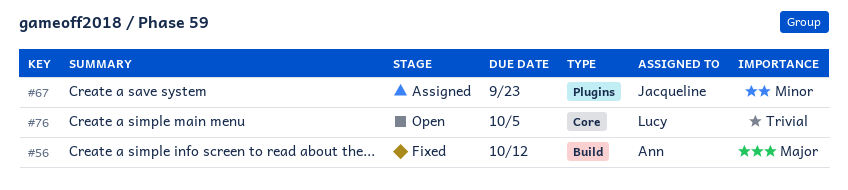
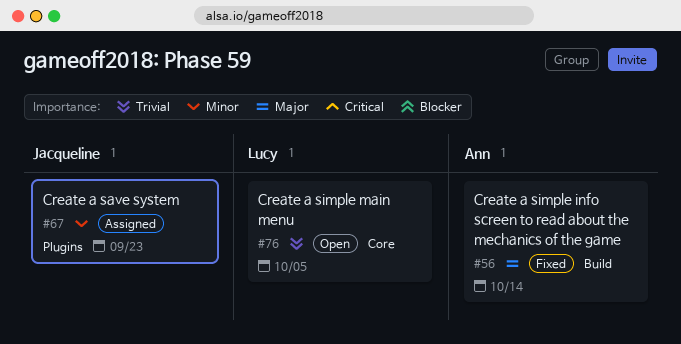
#56, due: Oct 12 -> Oct 14

